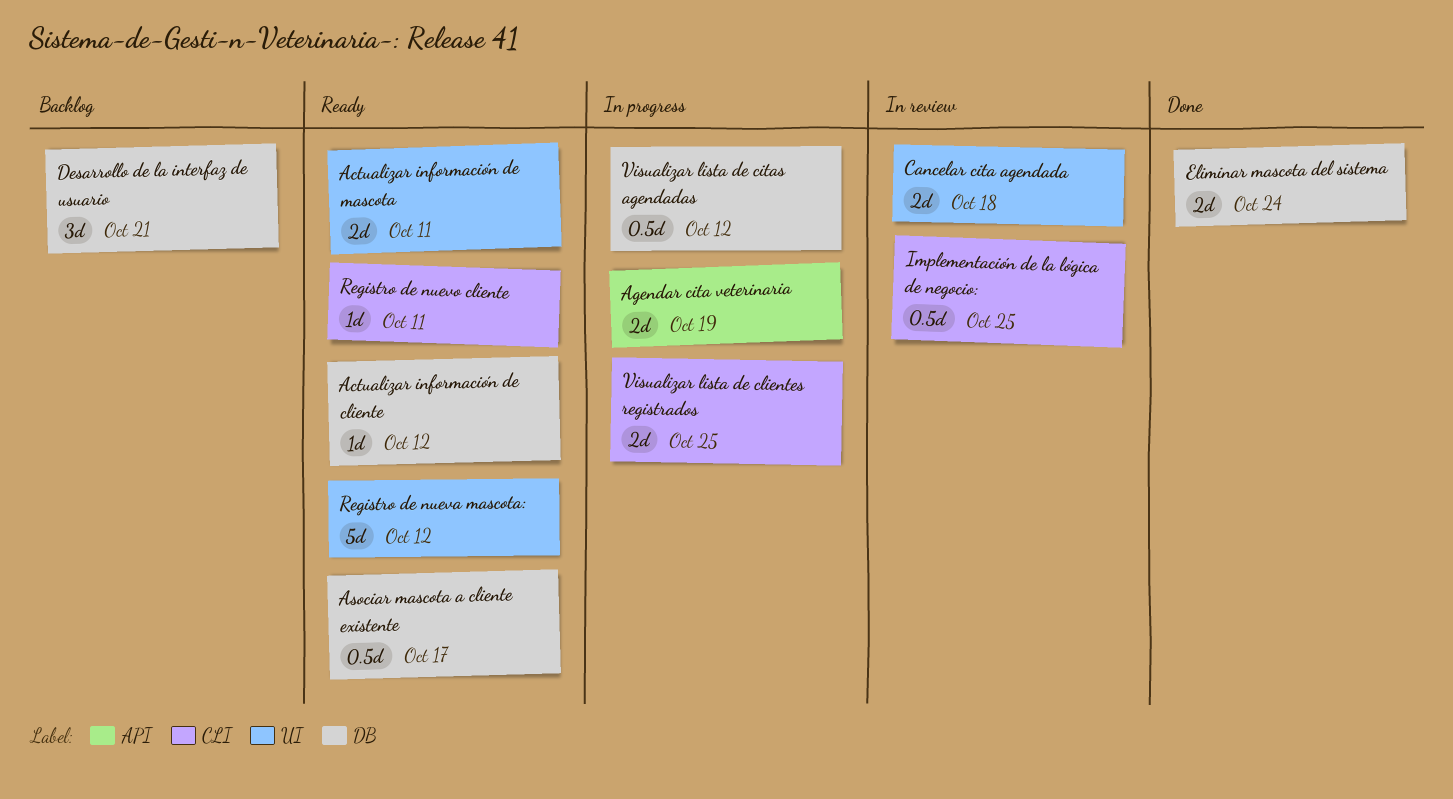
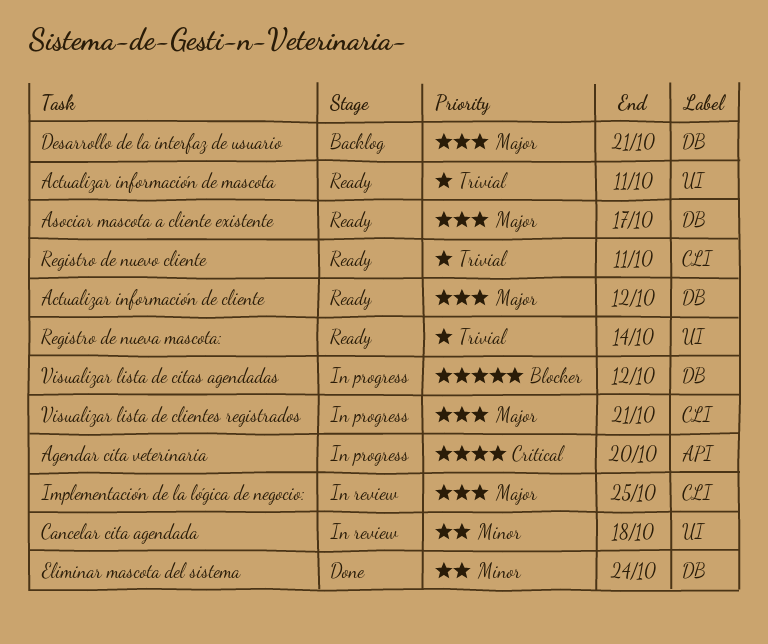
Agendar cita veterinaria, due: Oct 19 -> Oct 20
Registro de nueva mascota:, due: Oct 12 -> Oct 14
Visualizar lista de clientes registrados, due: Oct 25 -> Oct 21

